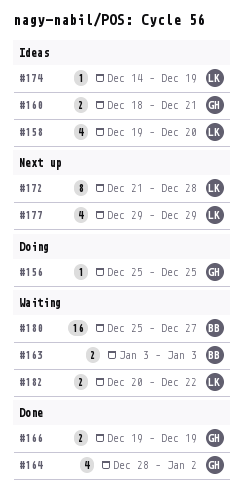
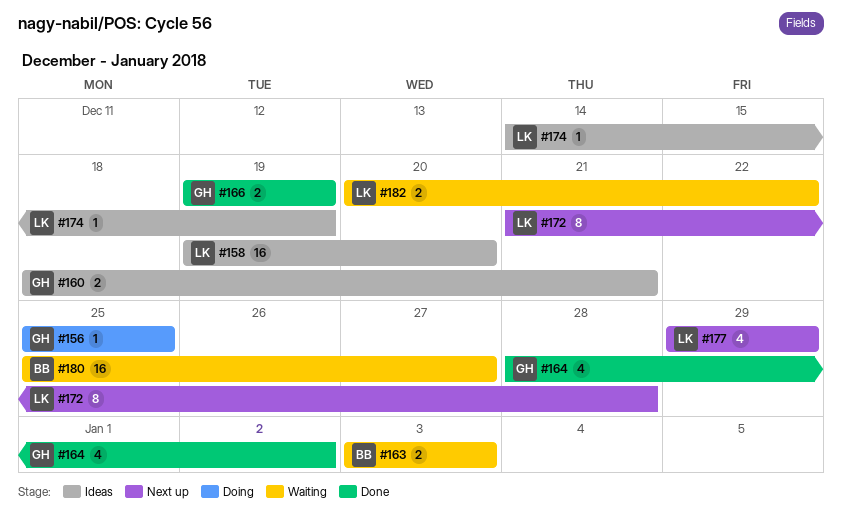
#158, estimate: 4 -> 16

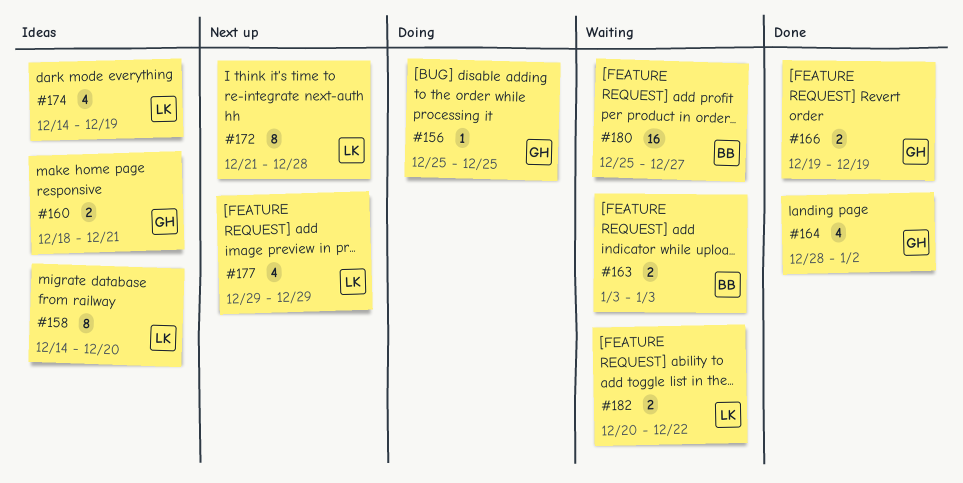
#158, estimate: 16 -> 8
#158, start: Dec 19 -> Dec 14
#174, estimate: 1 -> 4

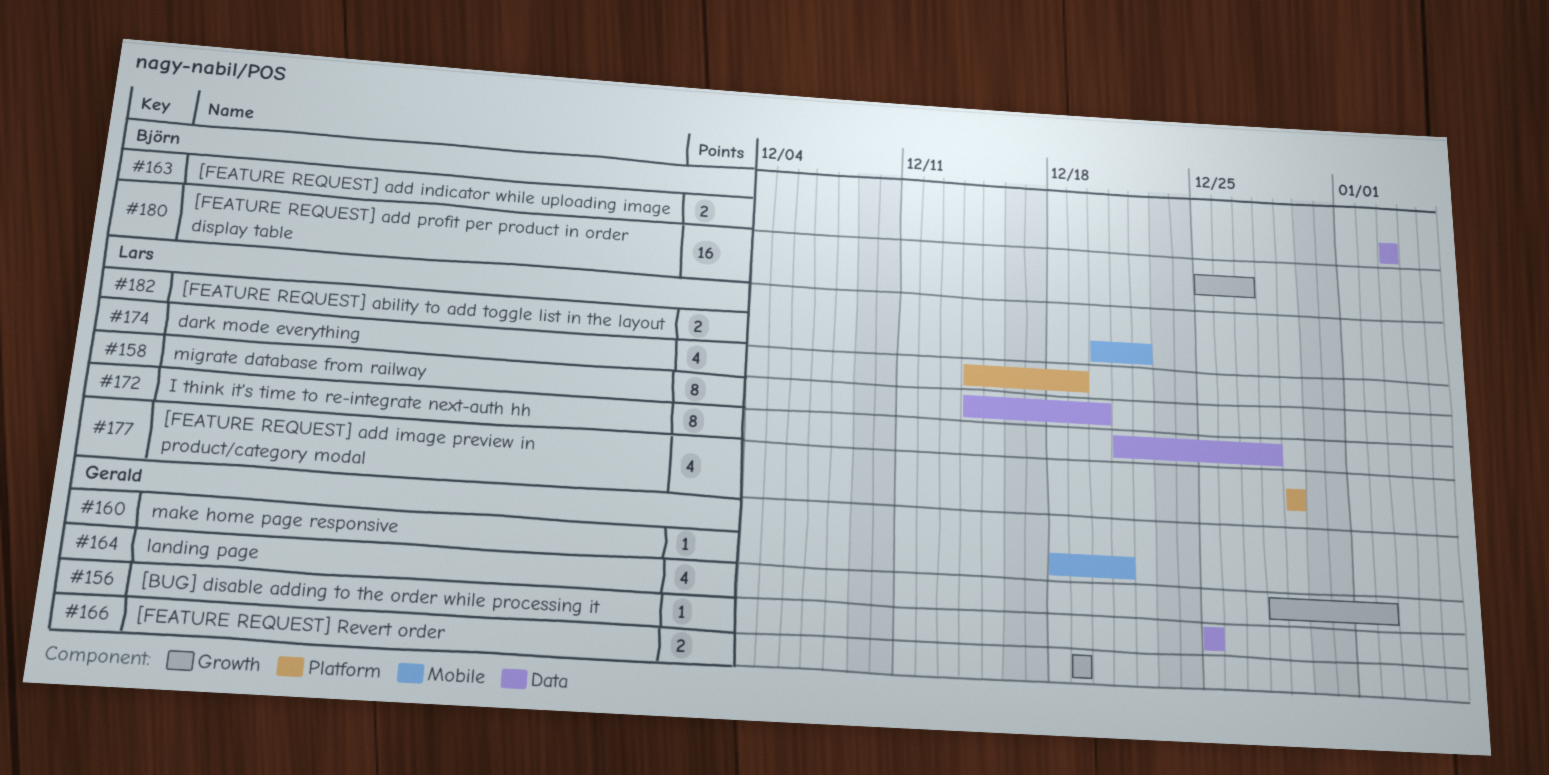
#160, estimate: 2 -> 1

